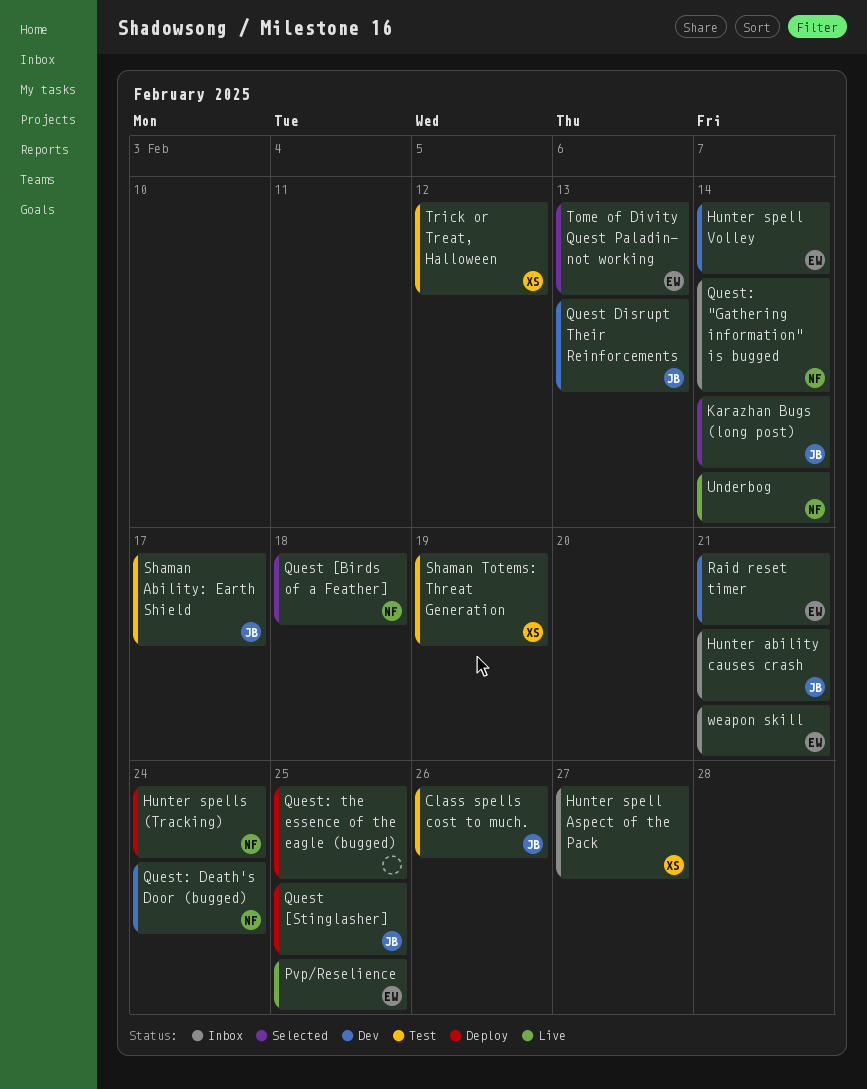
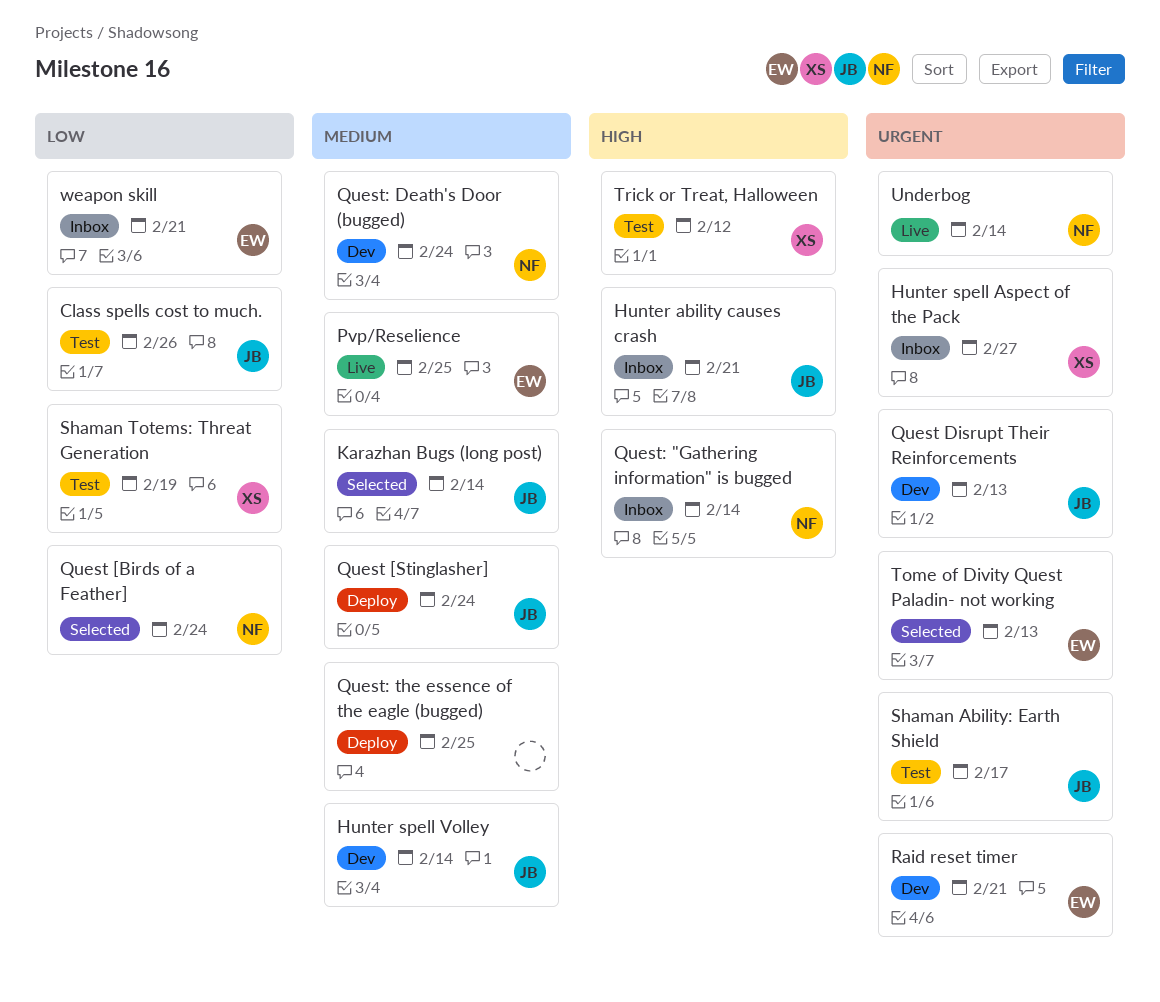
Hunter spell Volley, owner: EW -> JB
Hunter spells (Tracking): present -> none
Quest [Birds of a Feather], due: Feb 18 -> Feb 24
Quest [Stinglasher], due: Feb 25 -> Feb 24

